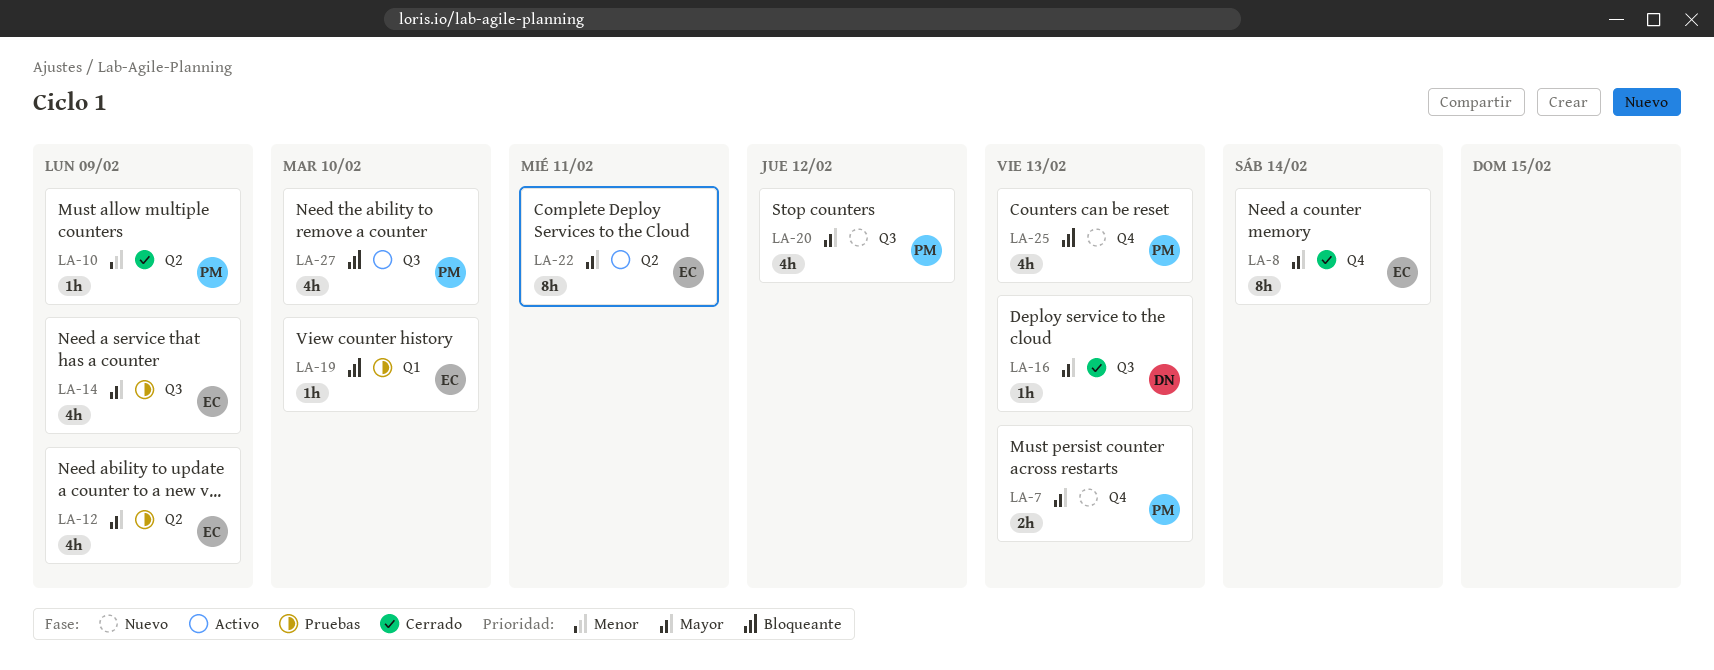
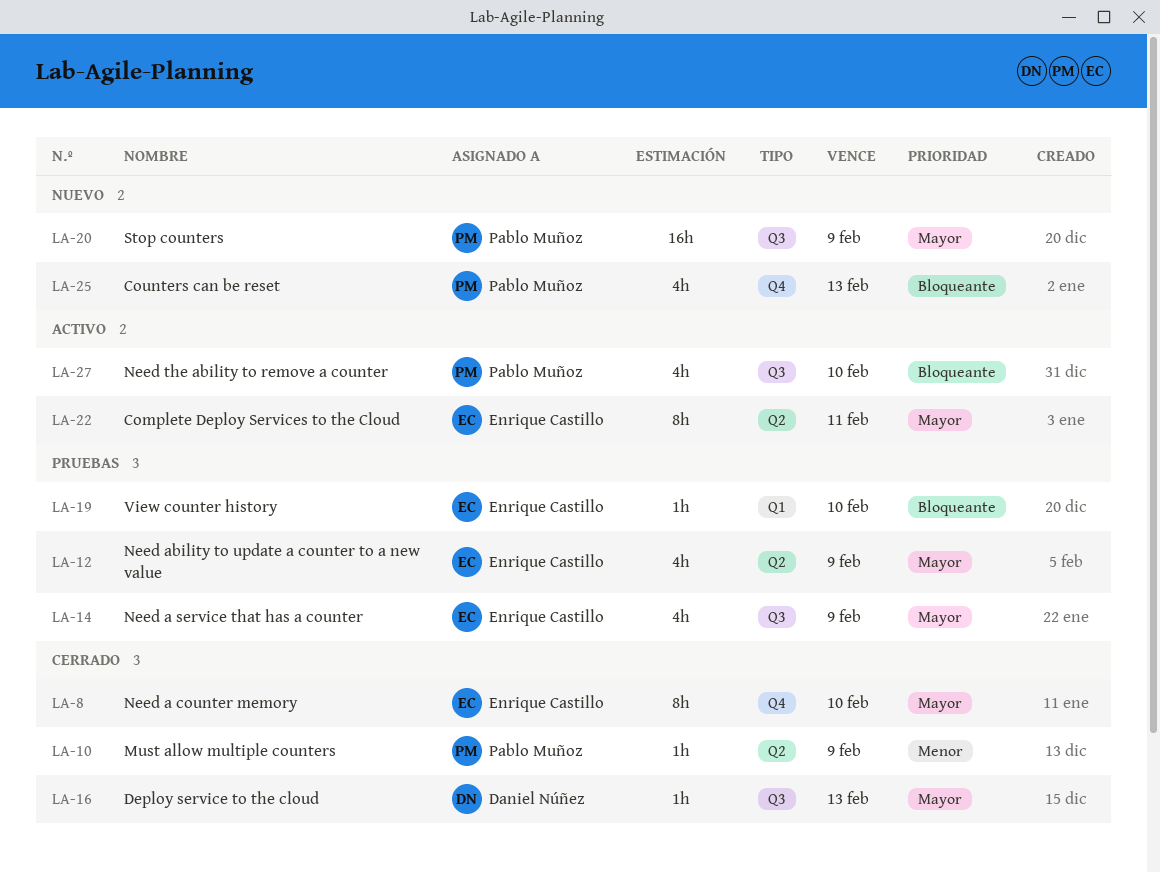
LA-7: present -> none
LA-8, due: Feb 14 -> Feb 10
LA-20, estimate: 4h -> 16h
LA-20, due: Feb 12 -> Feb 9

